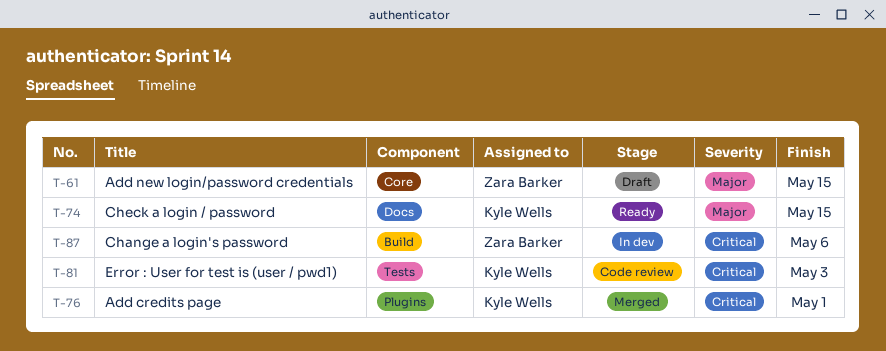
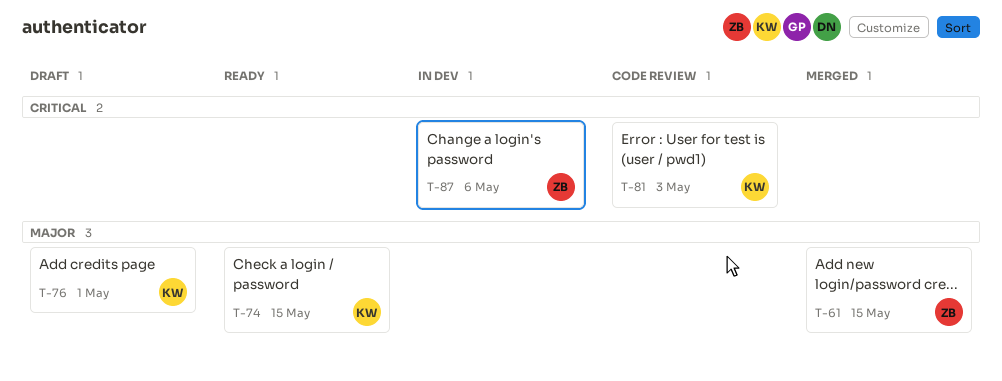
T-61, status: Draft -> Merged
T-76, status: Merged -> Draft
T-76, priority: Critical -> Major

